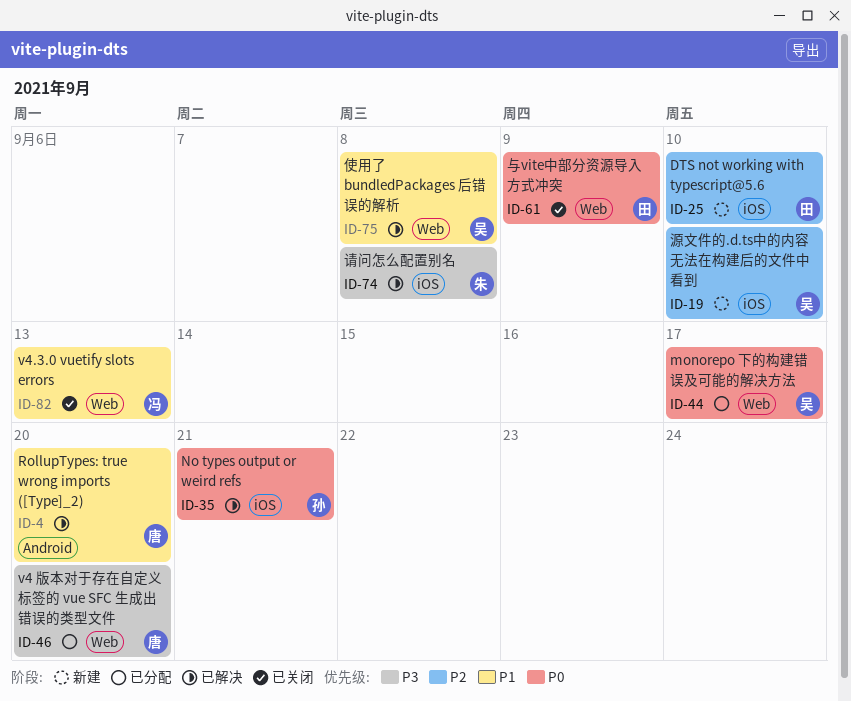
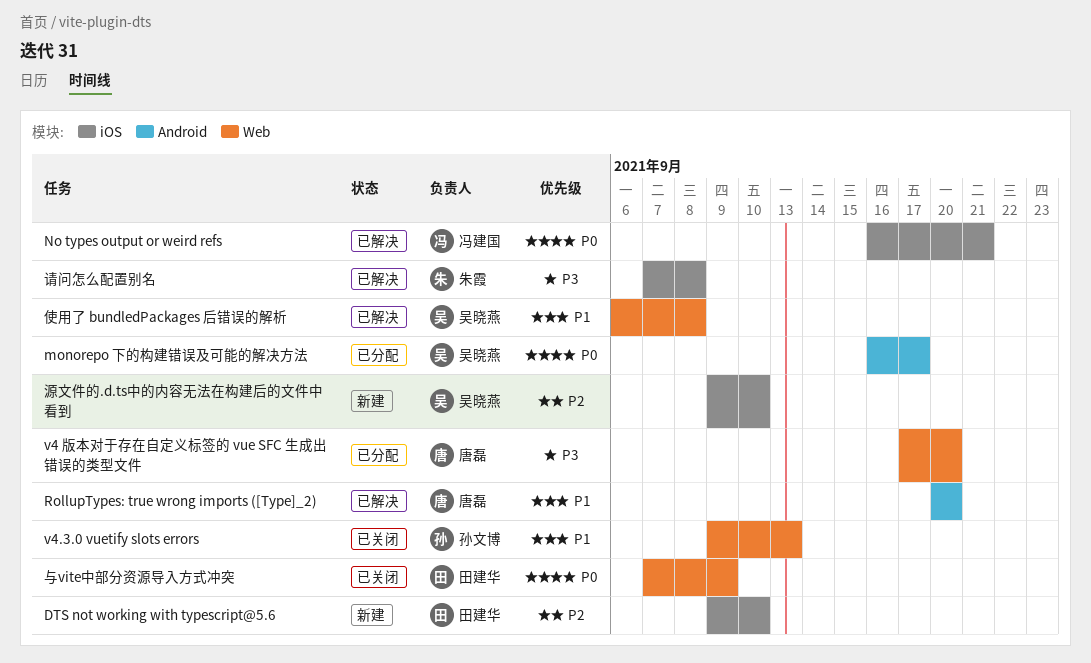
monorepo 下的构建错误及可能的解决方法, label: Web -> Android
No types output or weird refs, owner: 孙文博 -> 冯建国
v4.3.0 vuetify slots errors, owner: 冯建国 -> 孙文博

